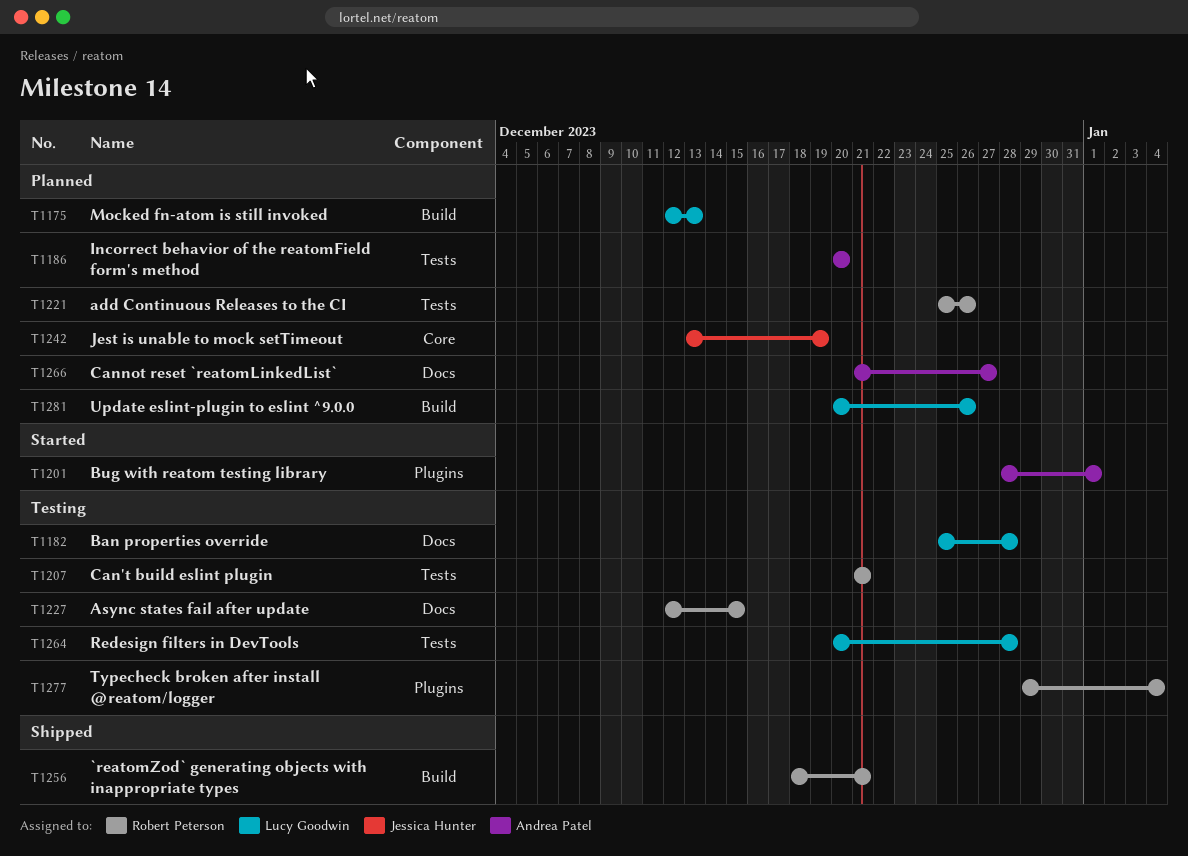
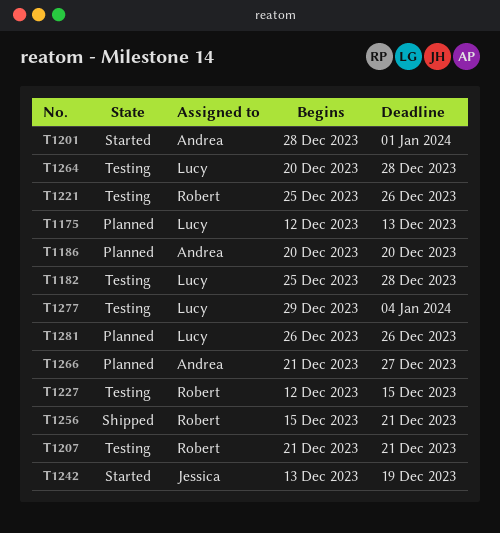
T1221, status: Planned -> Testing
T1242, status: Planned -> Started
T1256, start: Dec 18 -> Dec 15
T1277, owner: Robert Peterson -> Lucy Goodwin
T1281, start: Dec 20 -> Dec 26

